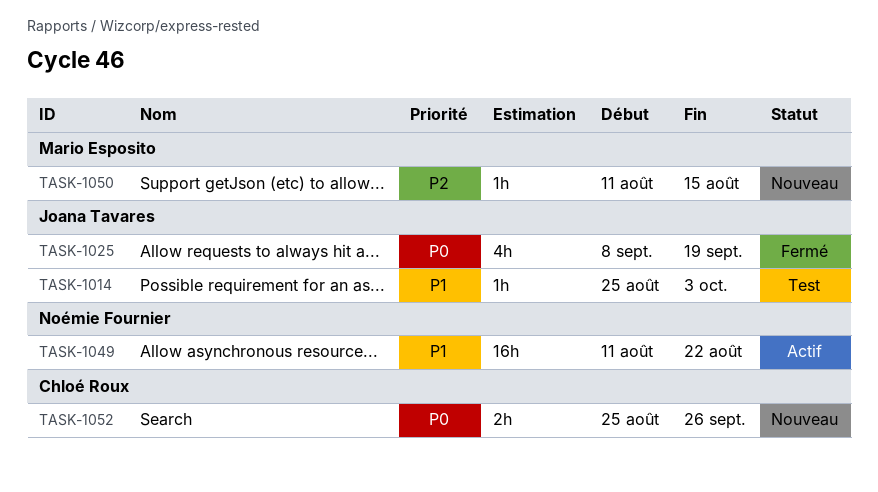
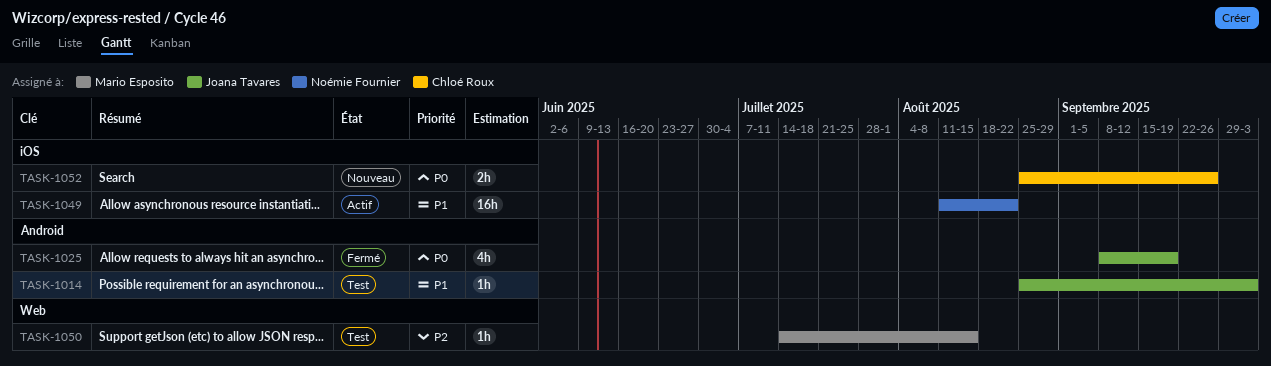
TASK-1050, status: Nouveau -> Test
TASK-1050, start: Aug 11 -> Jul 14

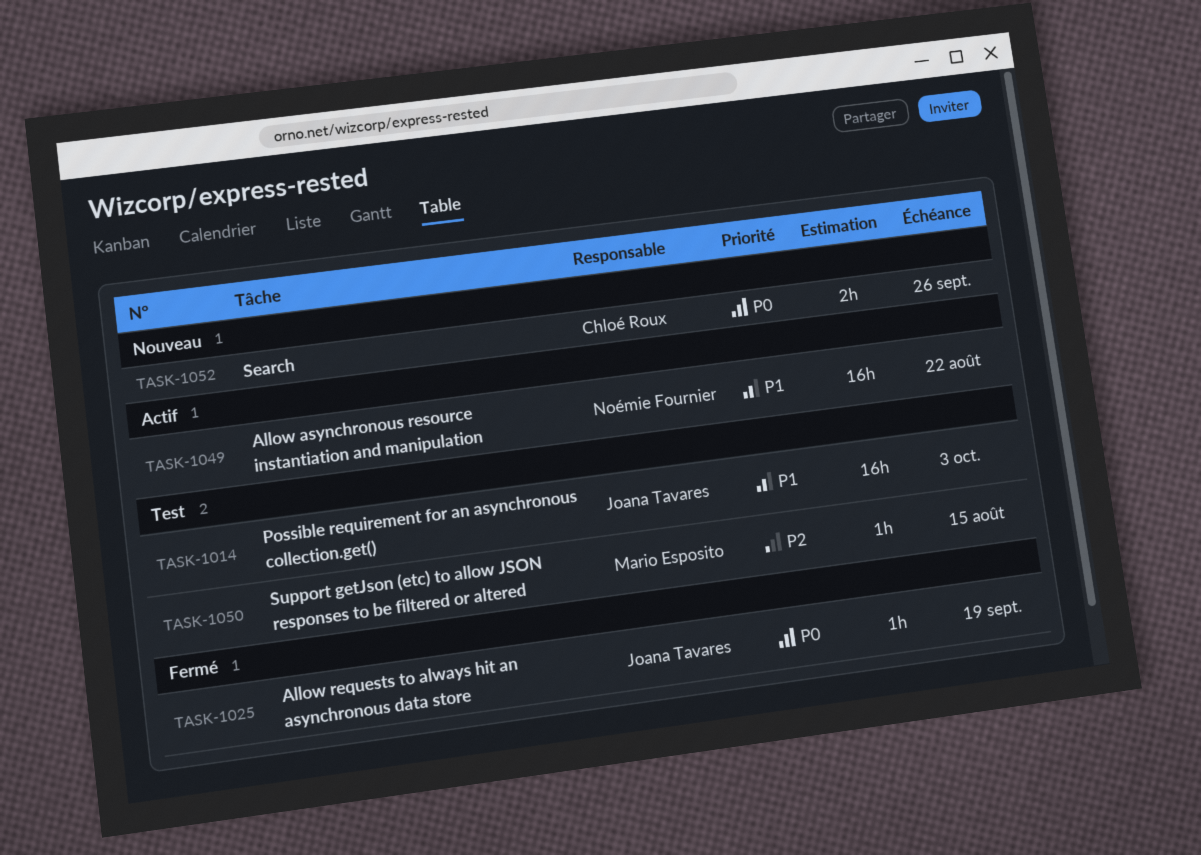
TASK-1014, estimate: 1h -> 16h
TASK-1025, estimate: 4h -> 1h

